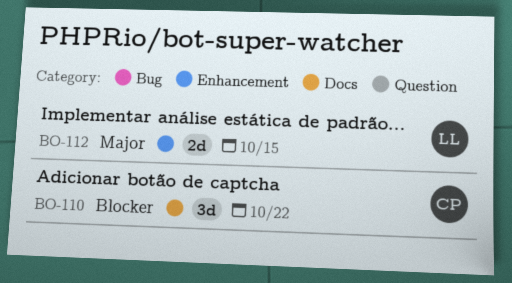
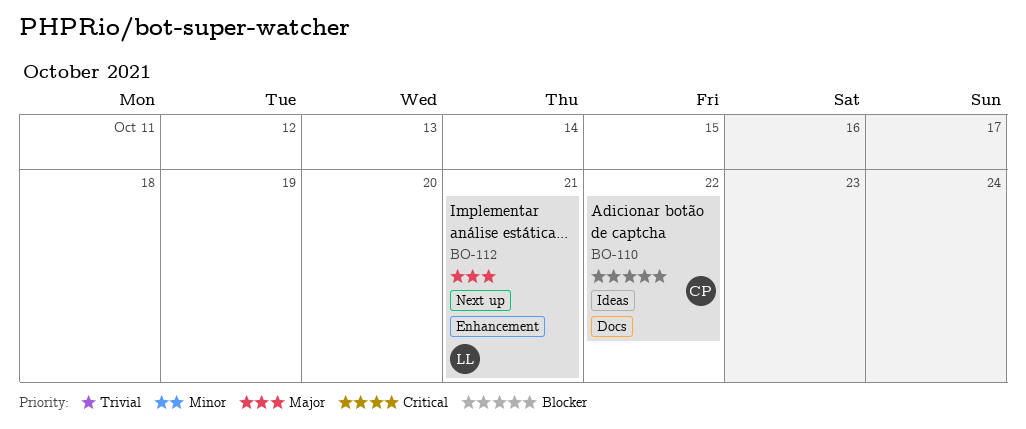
BO-112, due: Oct 15 -> Oct 21

